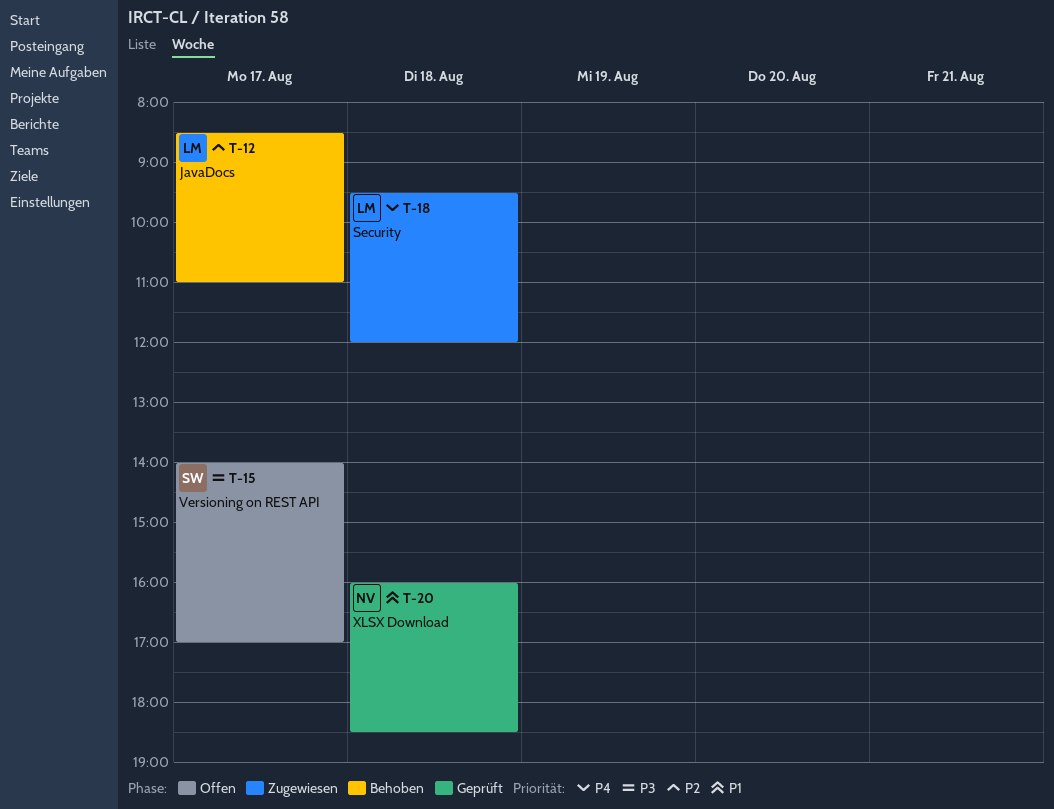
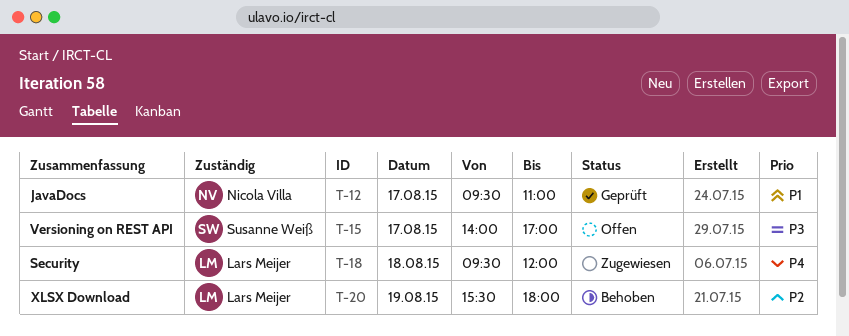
T-12, status: Behoben -> Geprüft
T-12, owner: Lars Meijer -> Nicola Villa
T-12, priority: P2 -> P1
T-12, begins: 08:30 -> 09:30
T-20, status: Geprüft -> Behoben
T-20, owner: Nicola Villa -> Lars Meijer
T-20, priority: P1 -> P2
T-20, day: Aug 18 -> Aug 19
T-20, begins: 16:00 -> 15:30
T-20, ends: 18:30 -> 18:00

